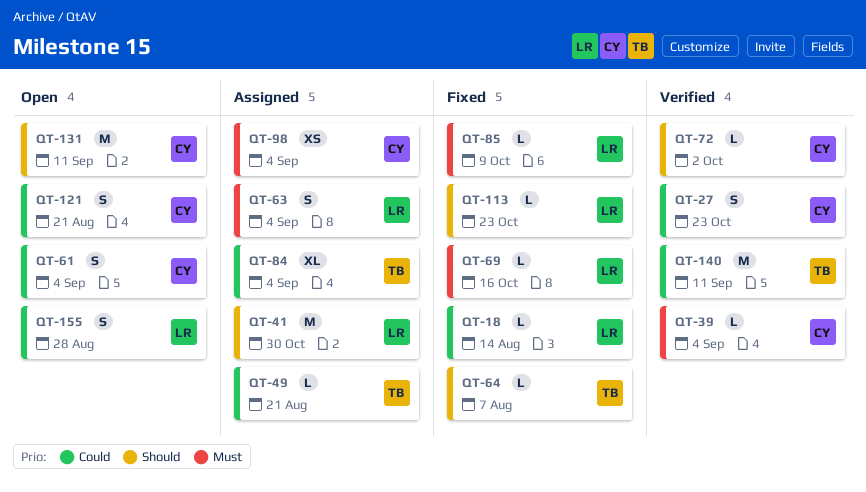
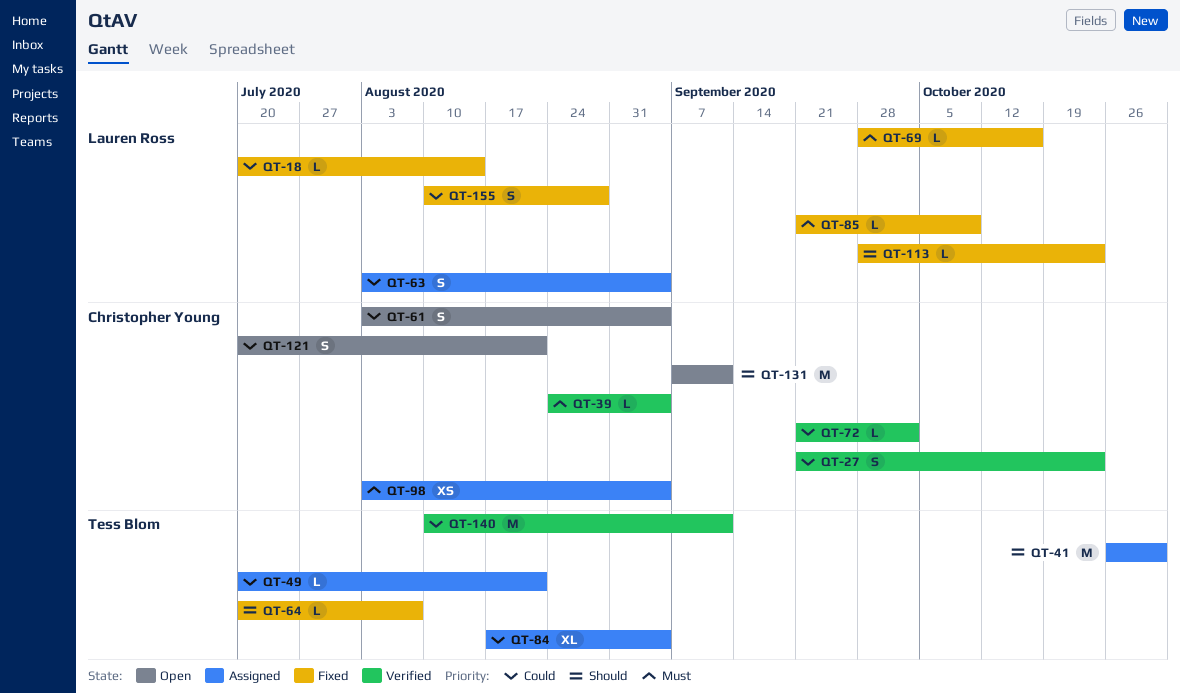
QT-41, owner: Lauren Ross -> Tess Blom
QT-63, priority: Must -> Could
QT-72, priority: Should -> Could
QT-155, status: Open -> Fixed

